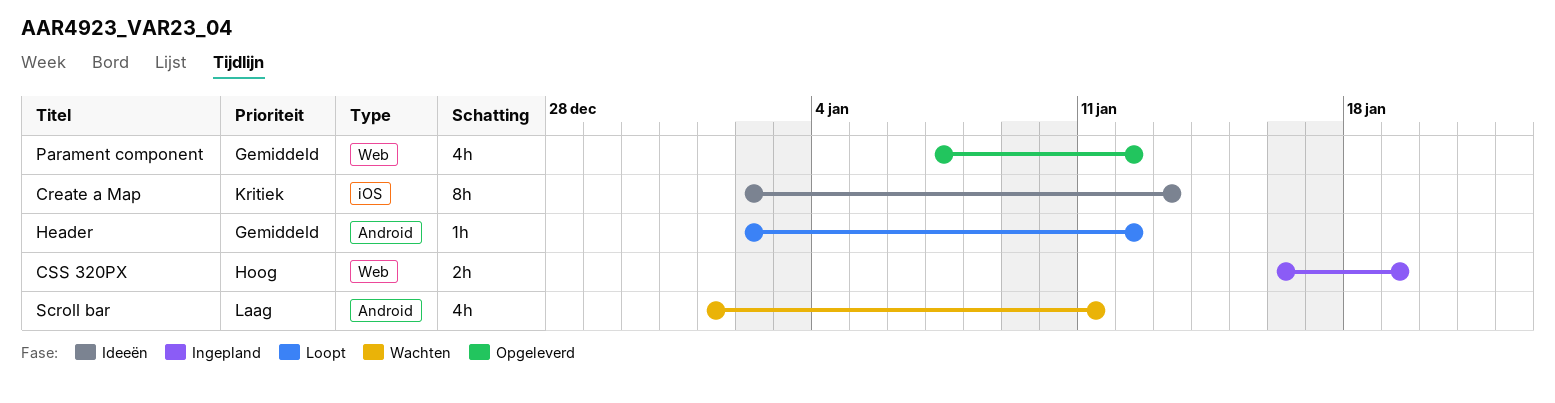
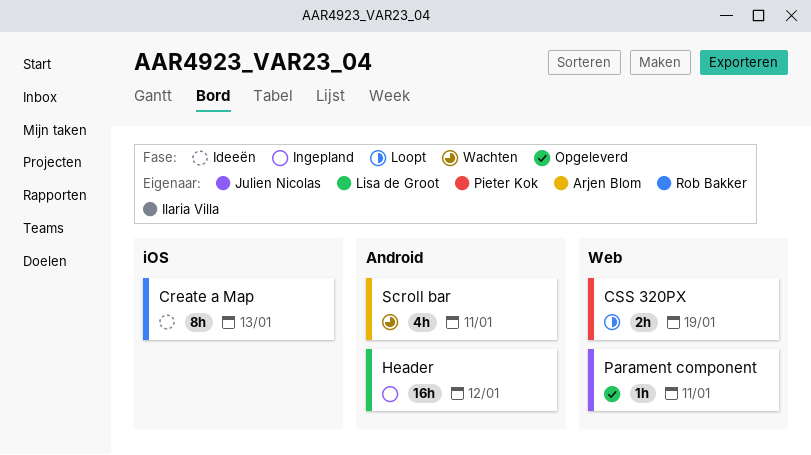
CSS 320PX, status: Ingepland -> Loopt
Header, status: Loopt -> Ingepland
Header, estimate: 1h -> 16h
Parament component, estimate: 4h -> 1h
Parament component, due: Jan 12 -> Jan 11

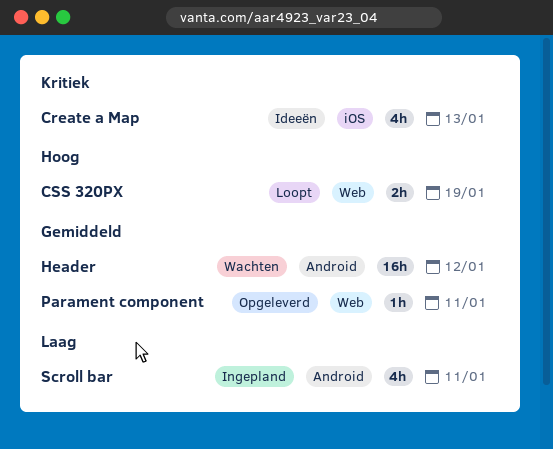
Create a Map, estimate: 8h -> 4h
Header, status: Ingepland -> Wachten
Scroll bar, status: Wachten -> Ingepland

